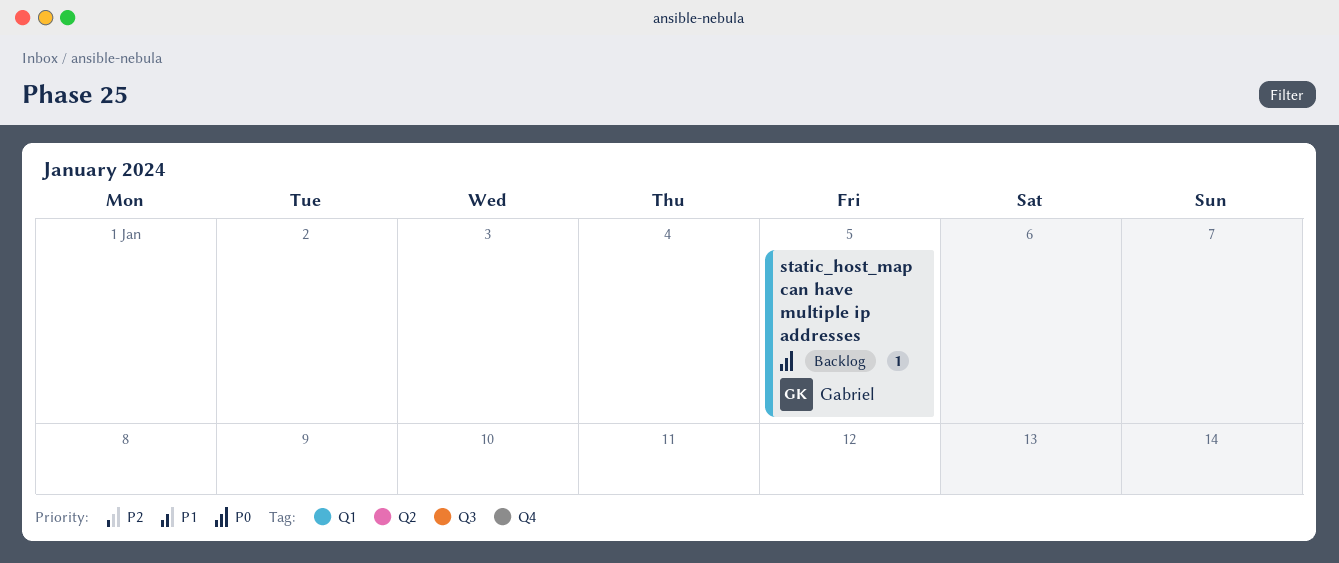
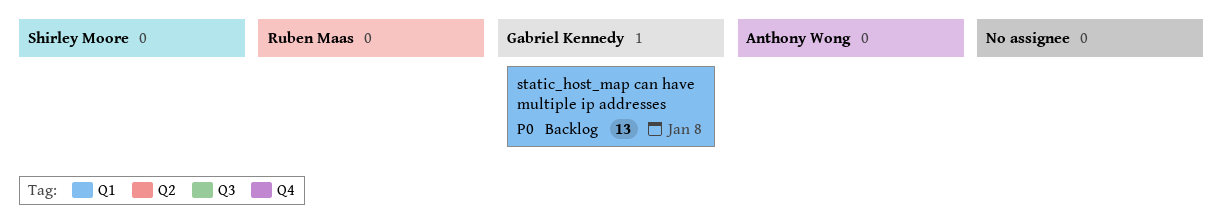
static_host_map can have multiple ip addresses, estimate: 1 -> 13
static_host_map can have multiple ip addresses, due: Jan 5 -> Jan 8

